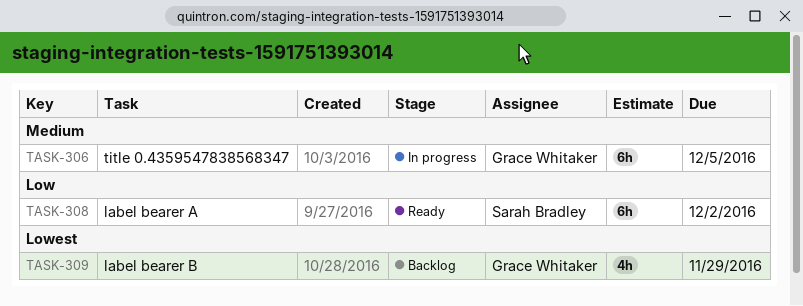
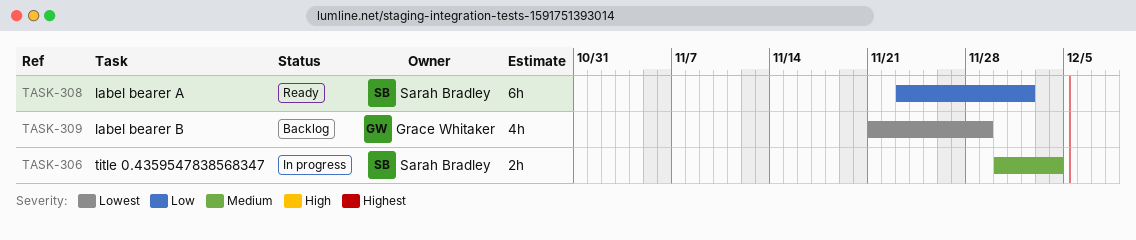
TASK-306, owner: Grace Whitaker -> Sarah Bradley
TASK-306, estimate: 6h -> 2h
TASK-306, due: Dec 5 -> Dec 4

